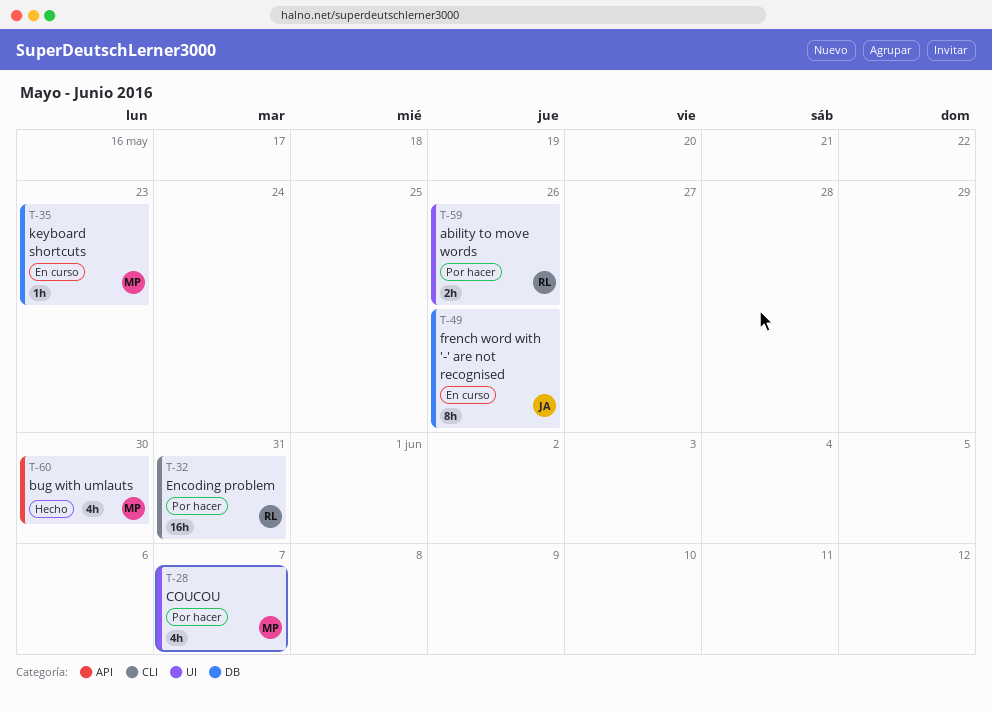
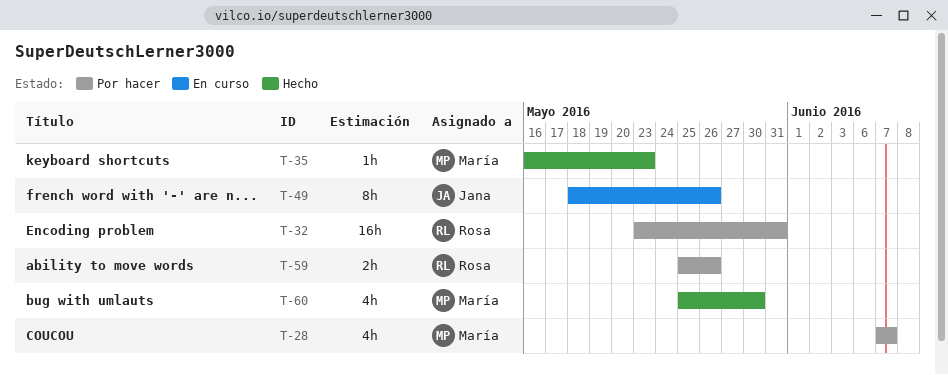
T-35, status: En curso -> Hecho

